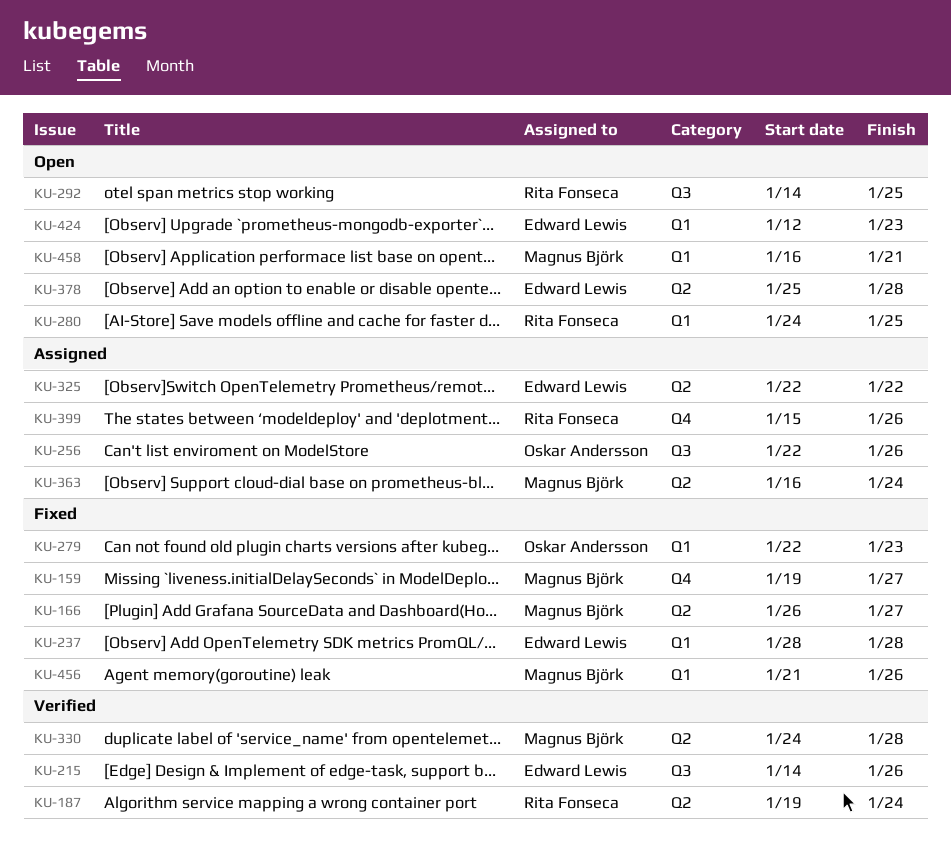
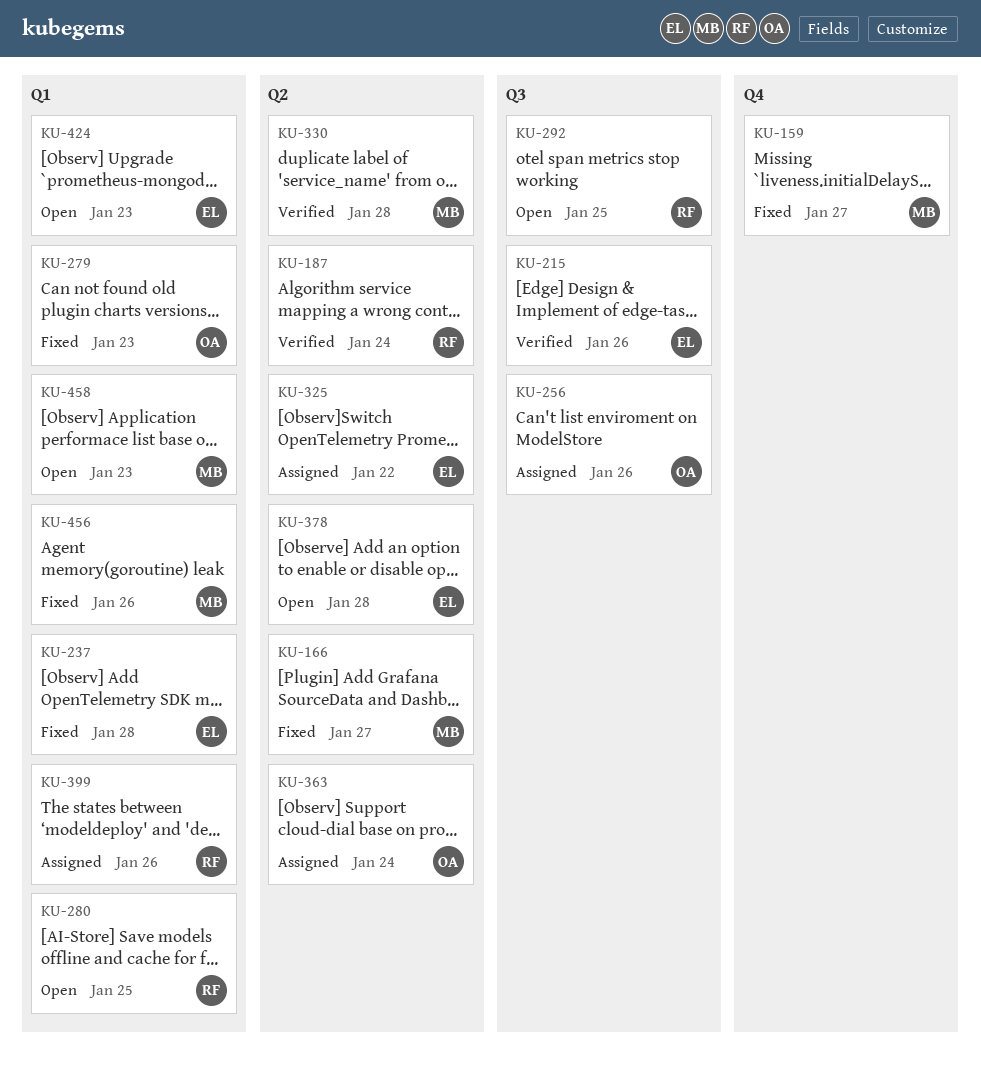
KU-363, owner: Magnus Björk -> Oskar Andersson
KU-399, label: Q4 -> Q1
KU-458, due: Jan 21 -> Jan 23

